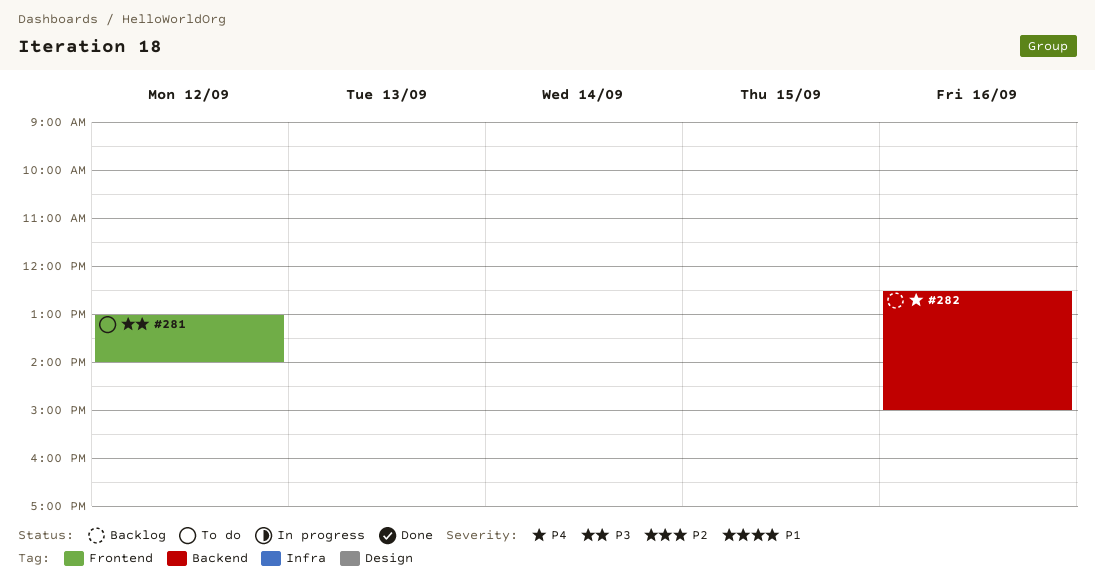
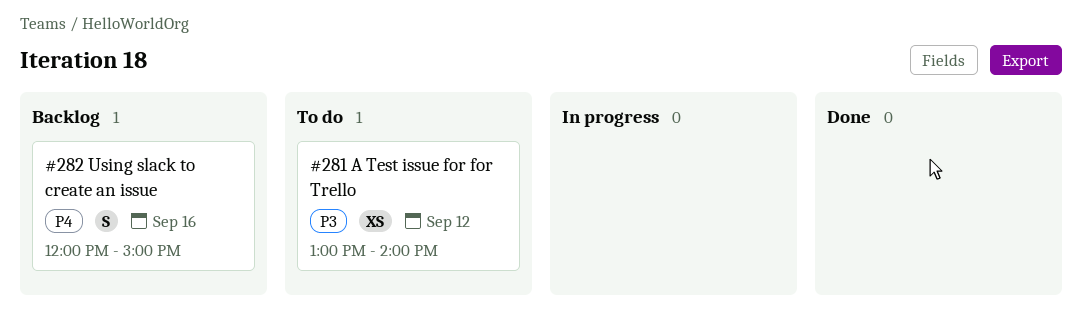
#282, begins: 12:30 -> 12:00

